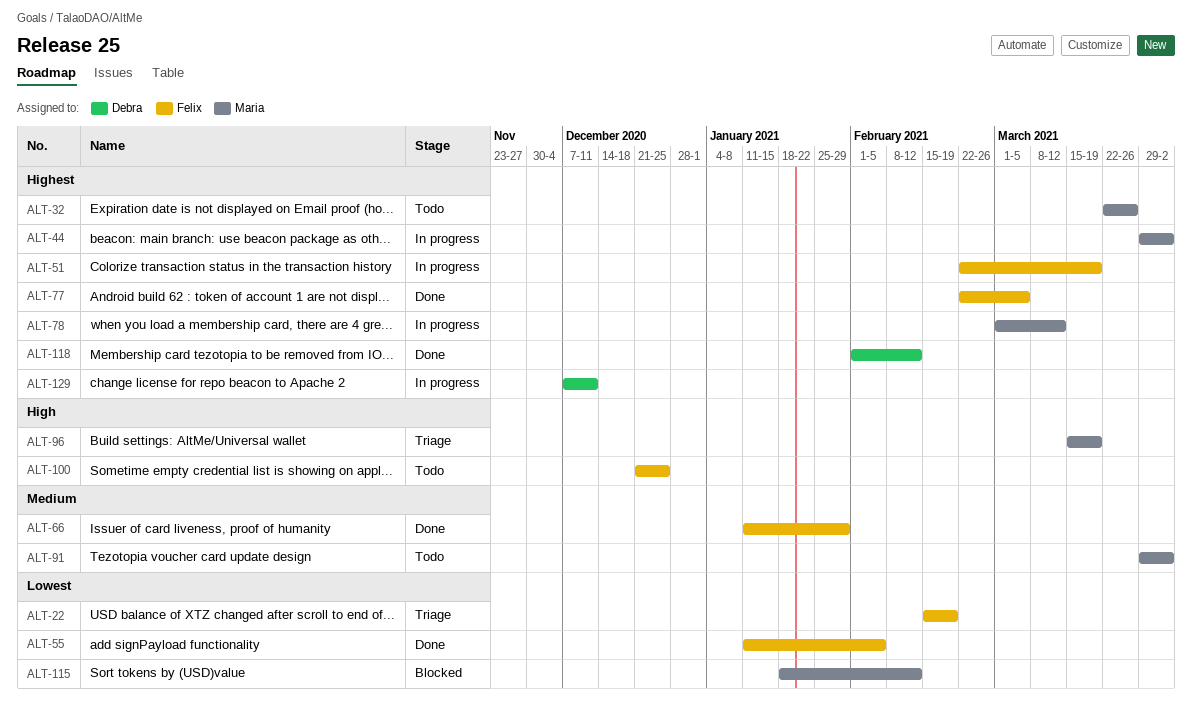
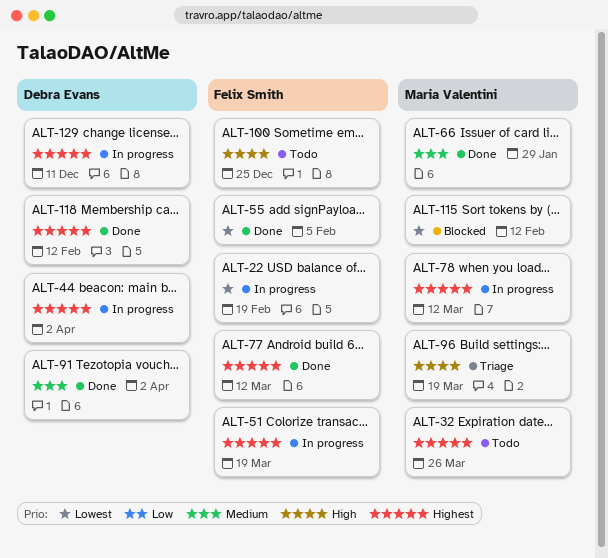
ALT-22, status: Triage -> In progress
ALT-44, owner: Maria Valentini -> Debra Evans
ALT-66, owner: Felix Smith -> Maria Valentini
ALT-77, due: Mar 5 -> Mar 12
ALT-91, status: Todo -> Done
ALT-91, owner: Maria Valentini -> Debra Evans

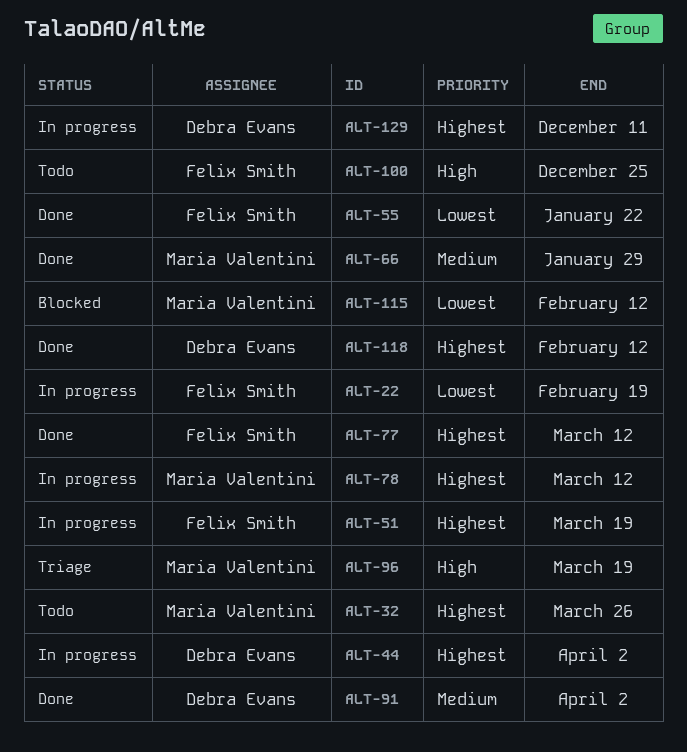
ALT-55, due: Feb 5 -> Jan 22

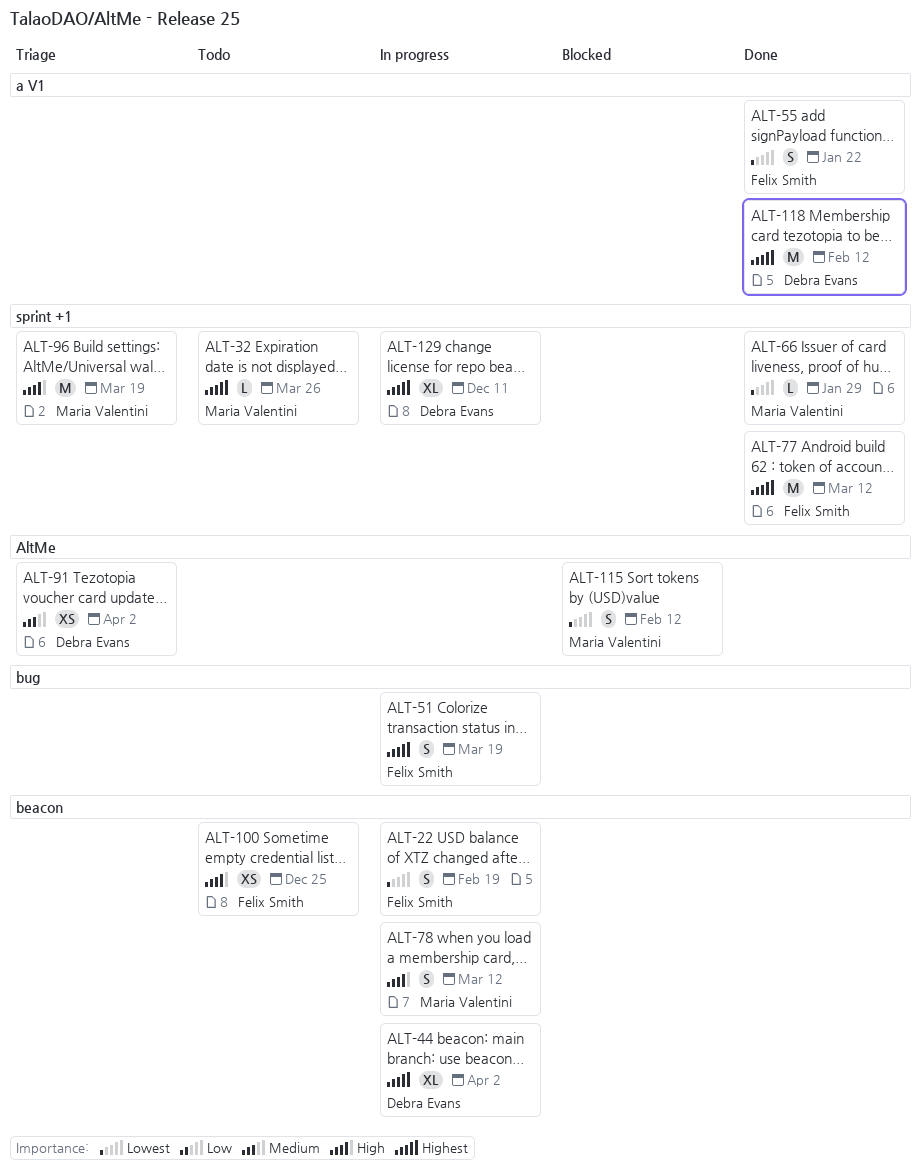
ALT-66, priority: Medium -> Lowest
ALT-78, priority: Highest -> High
ALT-91, status: Done -> Triage

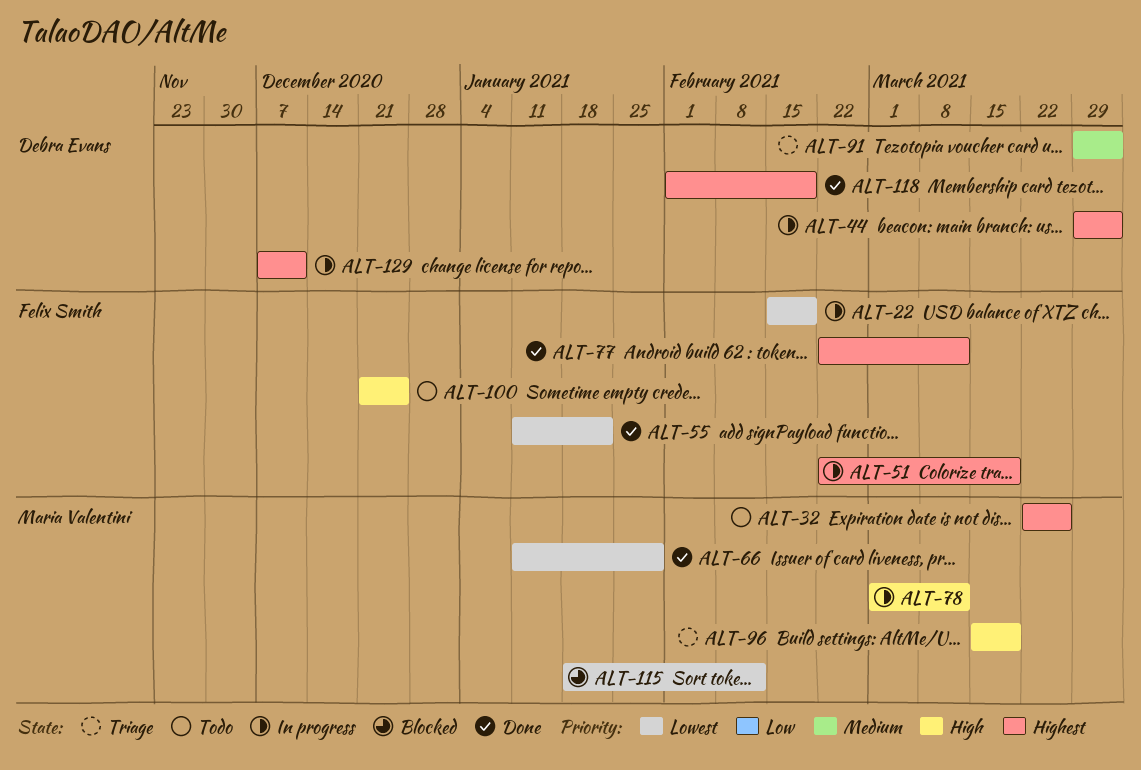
ALT-118, due: Feb 12 -> Feb 19

